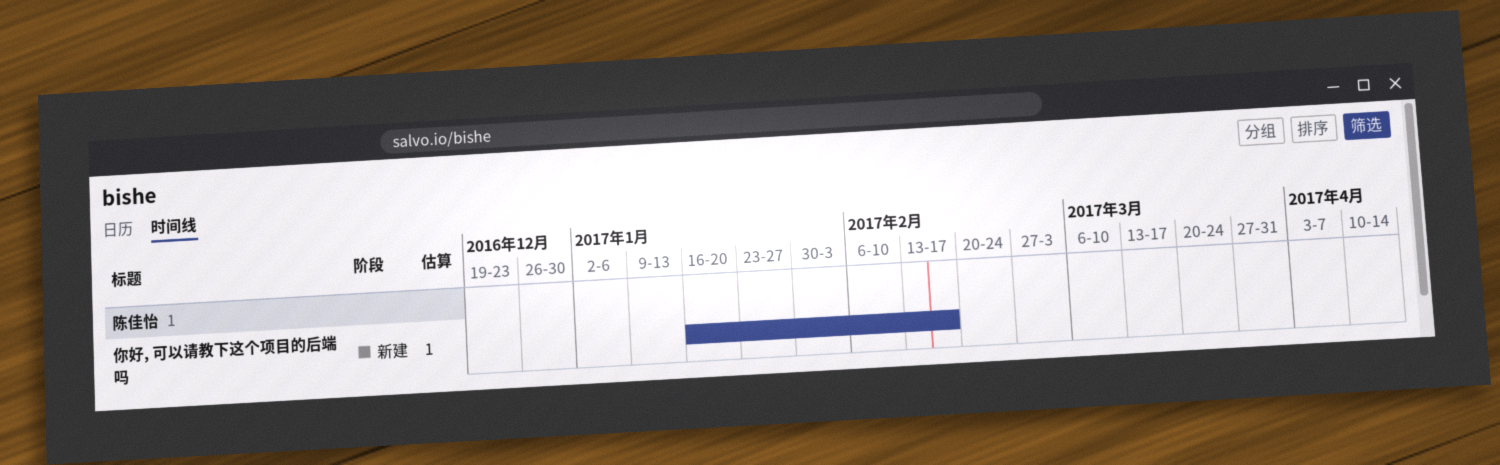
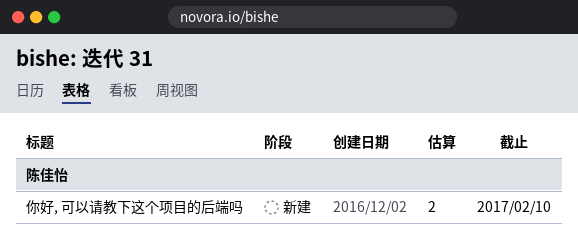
你好, 可以请教下这个项目的后端吗, estimate: 1 -> 2
你好, 可以请教下这个项目的后端吗, due: Feb 17 -> Feb 10

